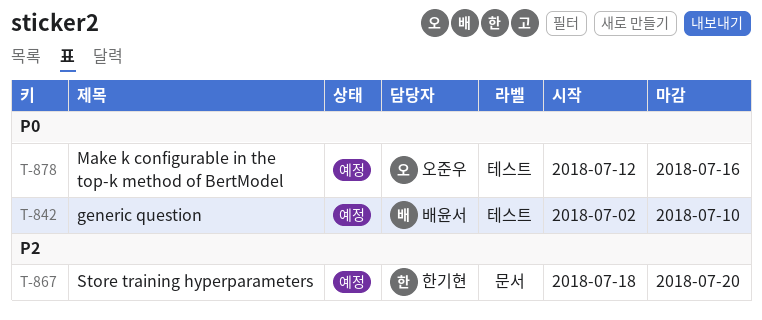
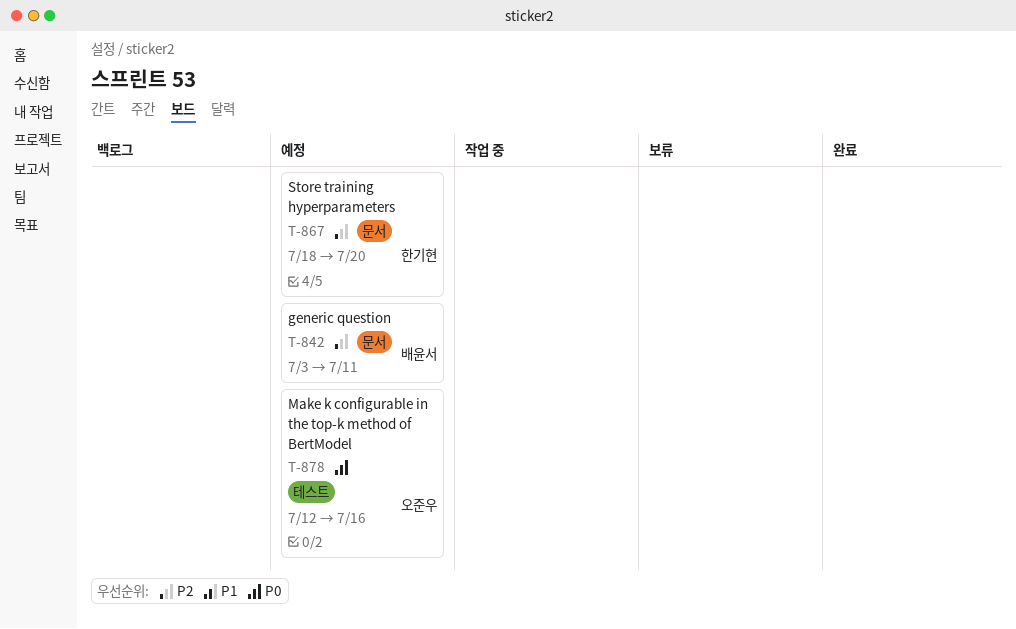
T-842, priority: P0 -> P2
T-842, label: 테스트 -> 문서
T-842, start: Jul 2 -> Jul 3
T-842, due: Jul 10 -> Jul 11

